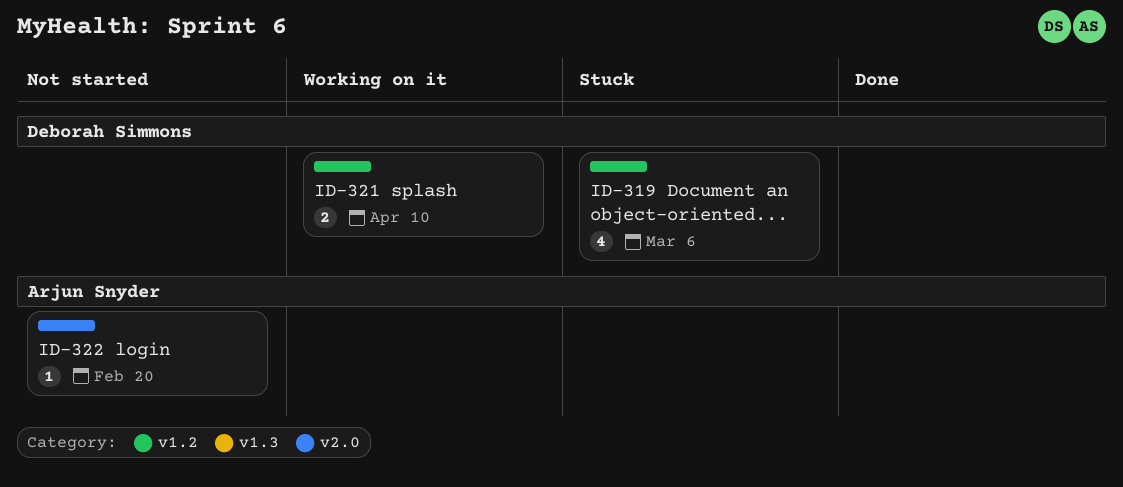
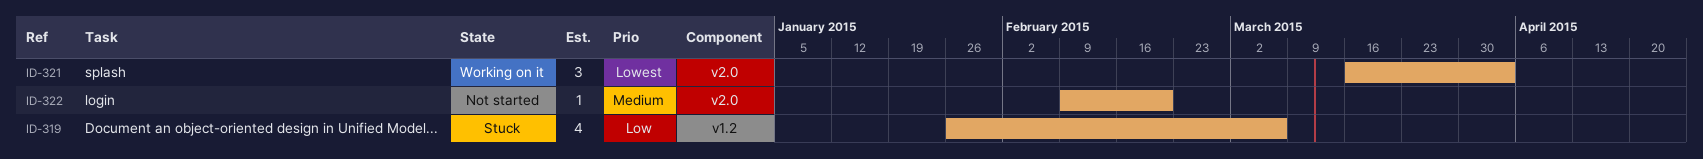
ID-321, label: v1.2 -> v2.0
ID-321, estimate: 2 -> 3
ID-321, due: Apr 10 -> Apr 3

